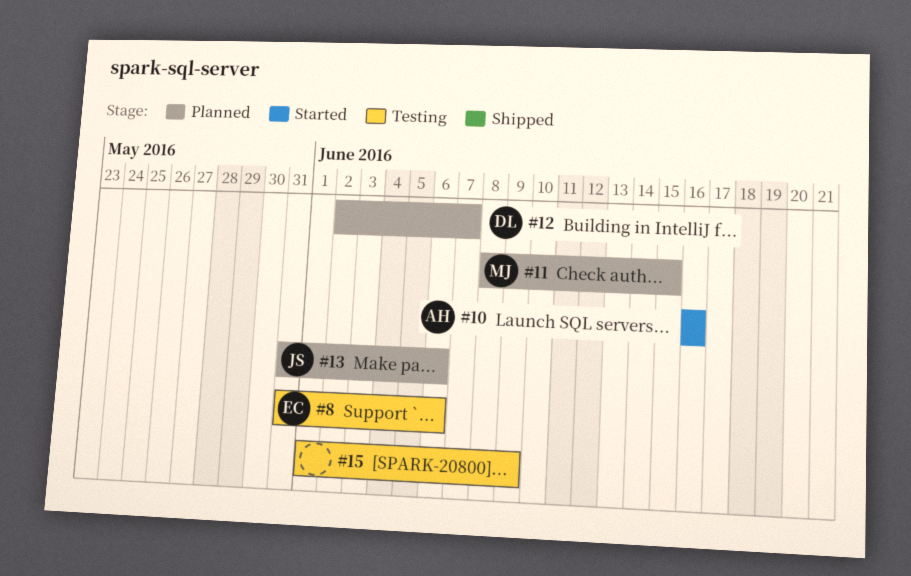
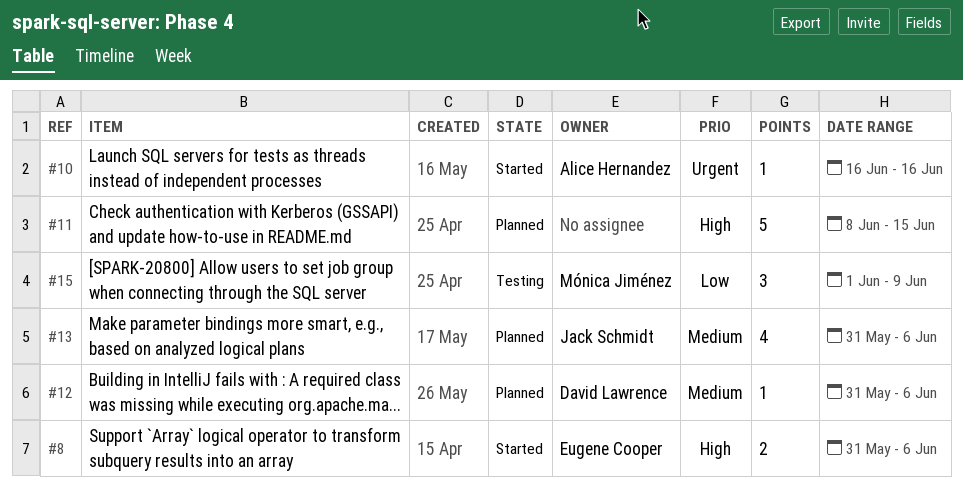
#8, status: Testing -> Started
#11, owner: Mónica Jiménez -> none
#12, start: Jun 2 -> May 31
#12, due: Jun 7 -> Jun 6
#15, owner: none -> Mónica Jiménez

